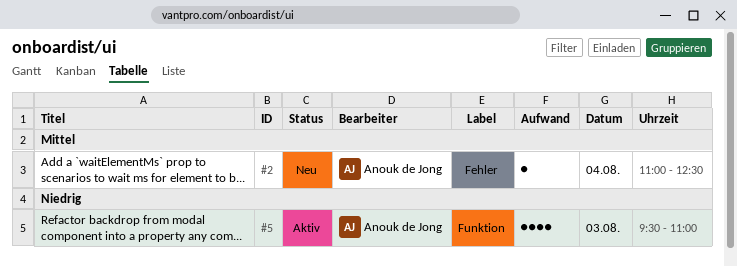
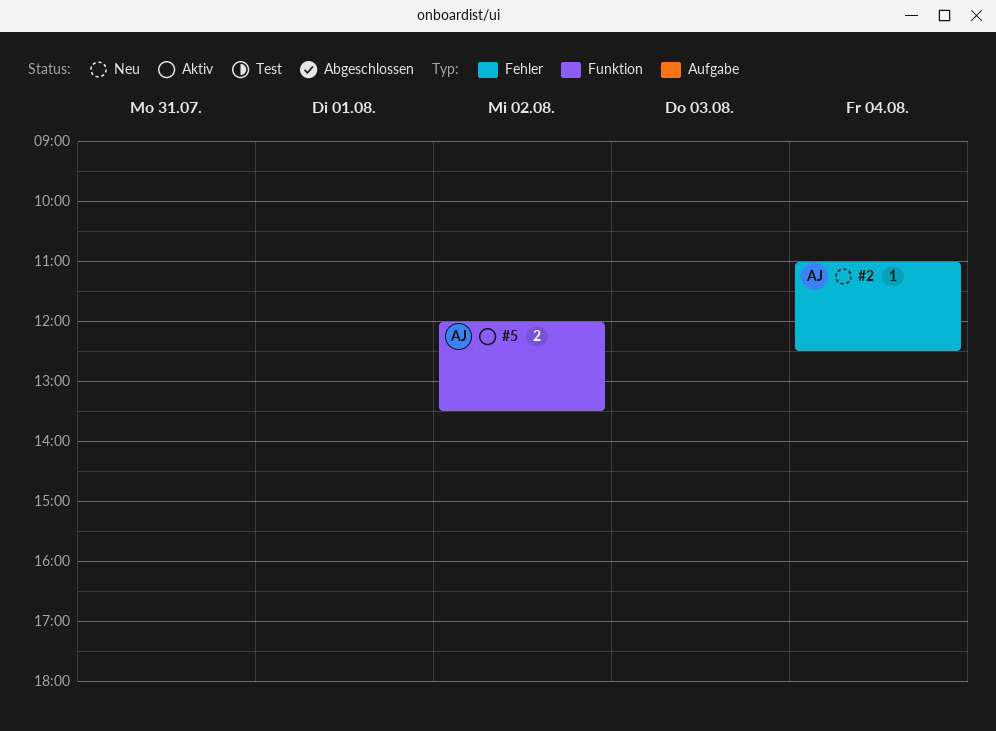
#5, estimate: 4 -> 2
#5, day: Aug 3 -> Aug 2
#5, begins: 09:30 -> 12:00
#5, ends: 11:00 -> 13:30

